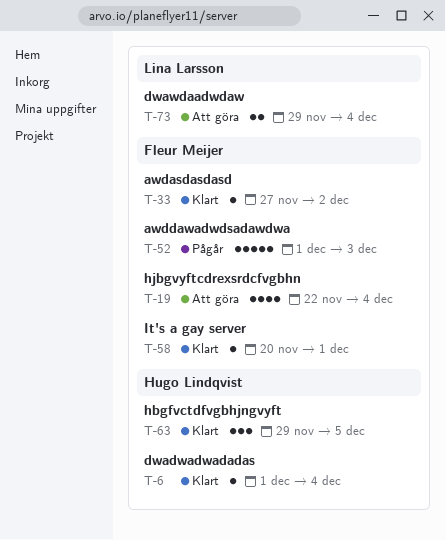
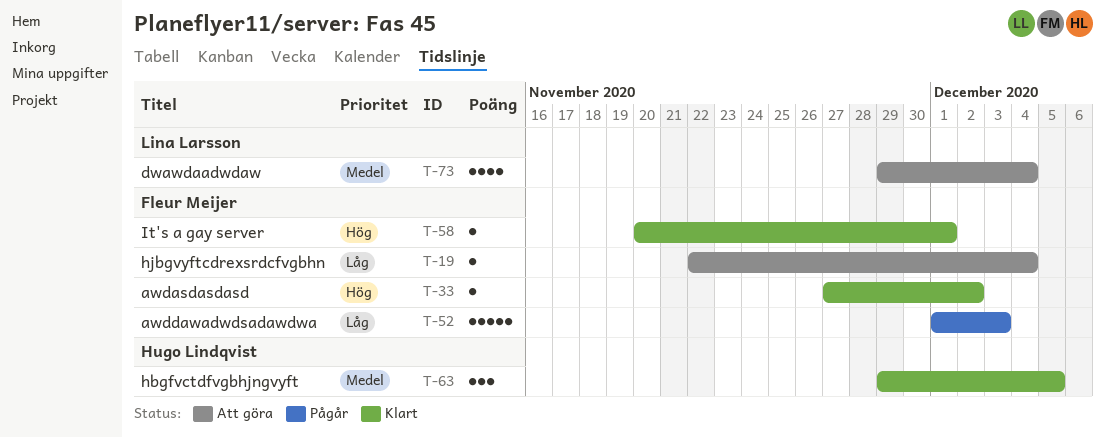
T-6: present -> none
T-19, estimate: 4 -> 1
T-73, estimate: 2 -> 4

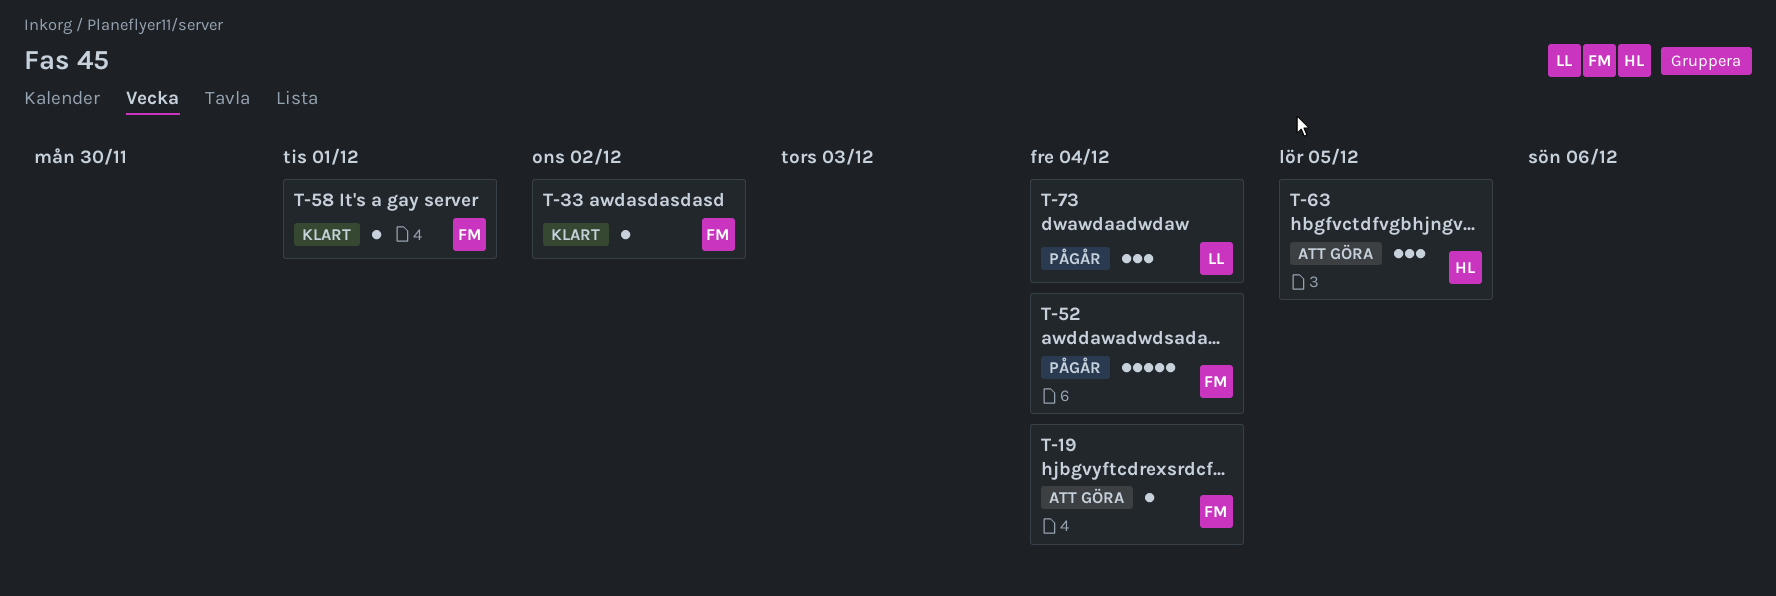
T-52, due: Dec 3 -> Dec 4
T-63, status: Klart -> Att göra
T-73, status: Att göra -> Pågår
T-73, estimate: 4 -> 3

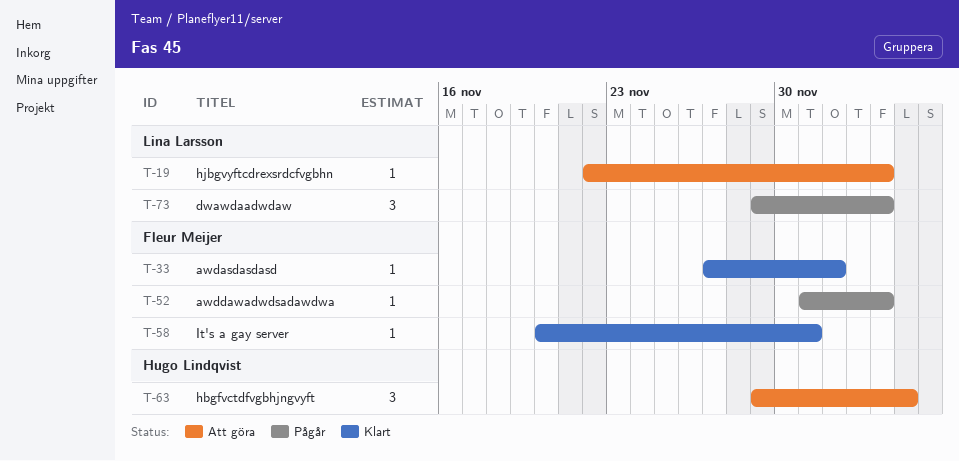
T-19, owner: Fleur Meijer -> Lina Larsson
T-52, estimate: 5 -> 1

